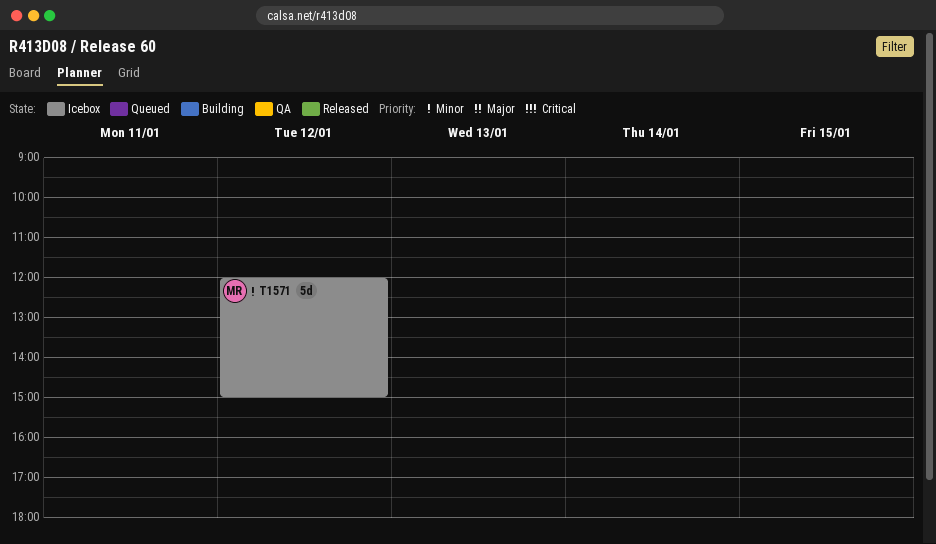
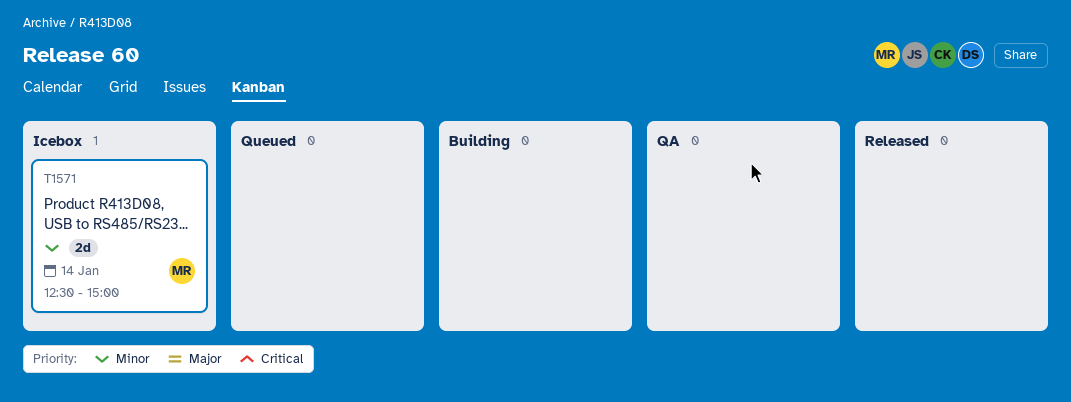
T1571, estimate: 5d -> 2d
T1571, day: Jan 12 -> Jan 14
T1571, begins: 12:00 -> 12:30

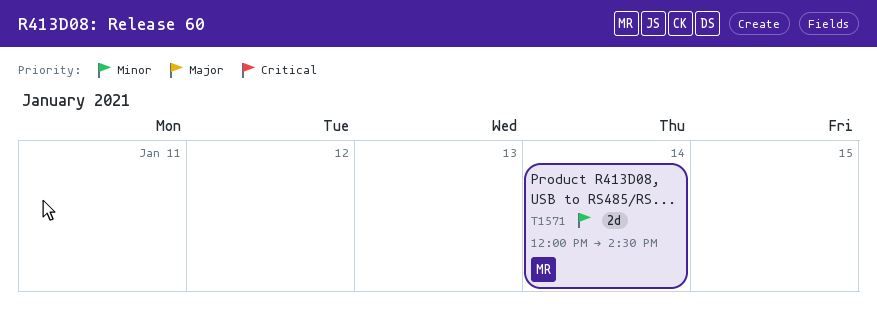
T1571, begins: 12:30 -> 12:00
T1571, ends: 15:00 -> 14:30

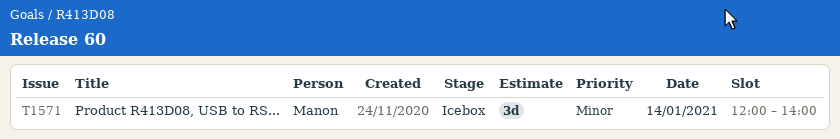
T1571, estimate: 2d -> 3d
T1571, ends: 14:30 -> 14:00

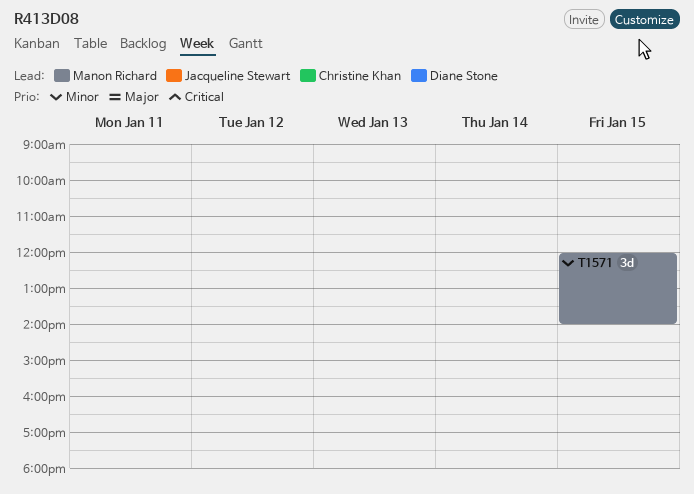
T1571, day: Jan 14 -> Jan 15

